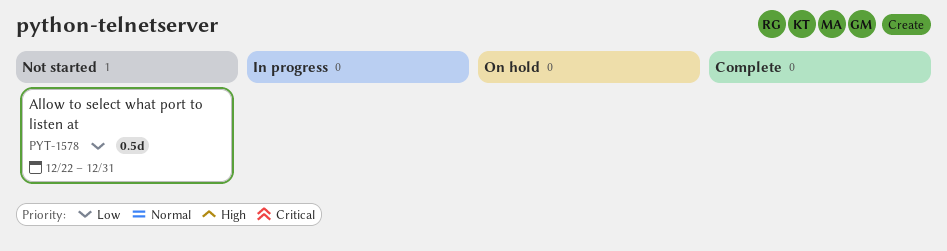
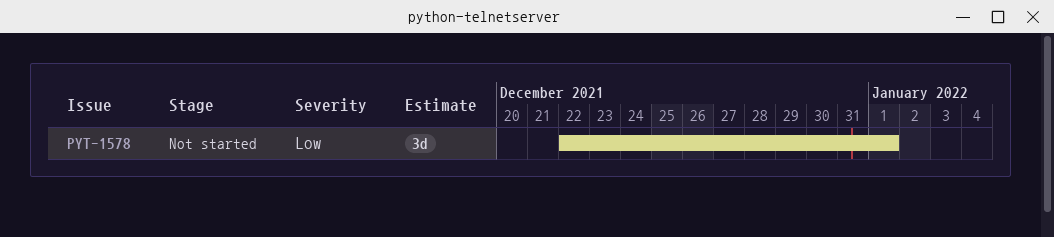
PYT-1578, estimate: 0.5d -> 3d
PYT-1578, due: Dec 31 -> Jan 1

